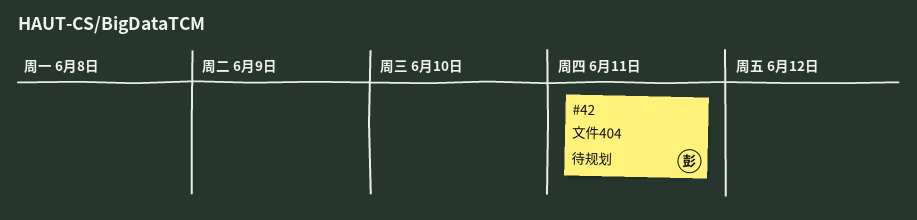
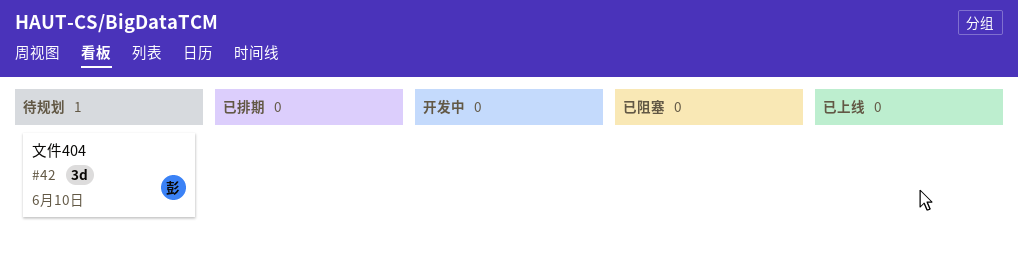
#42, due: Jun 11 -> Jun 10

